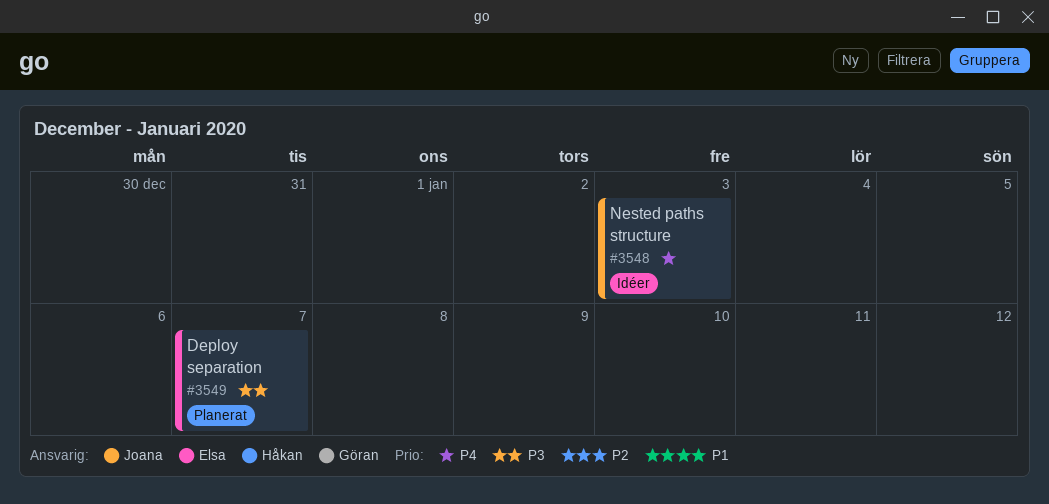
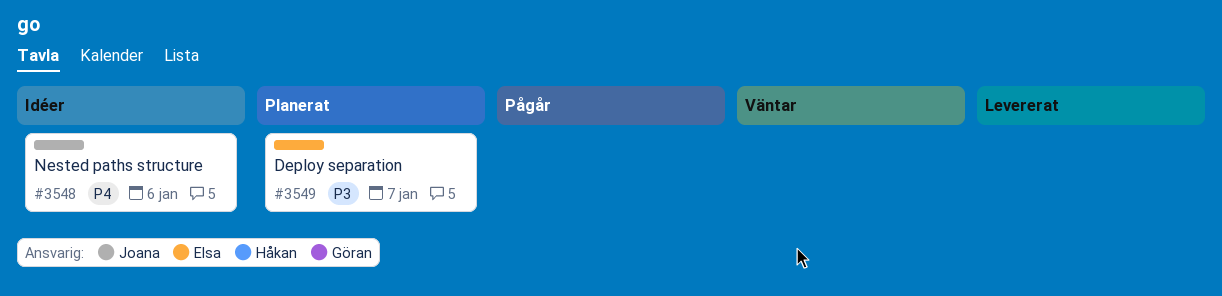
#3548, due: Jan 3 -> Jan 6

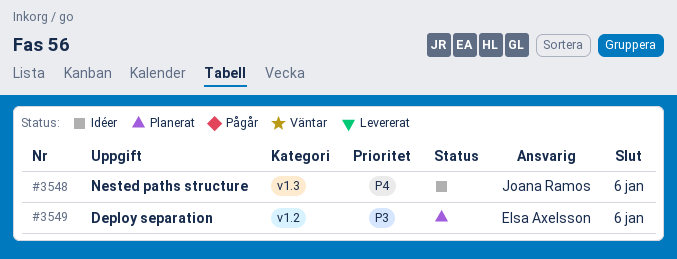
#3549, due: Jan 7 -> Jan 6

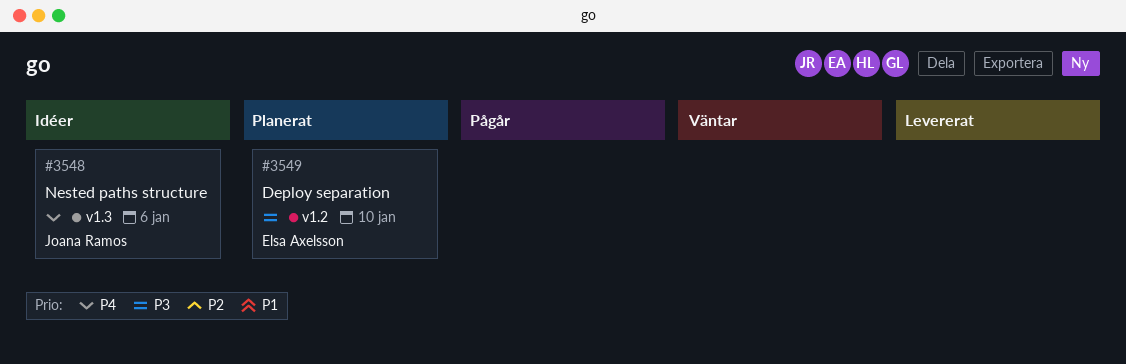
#3549, due: Jan 6 -> Jan 10

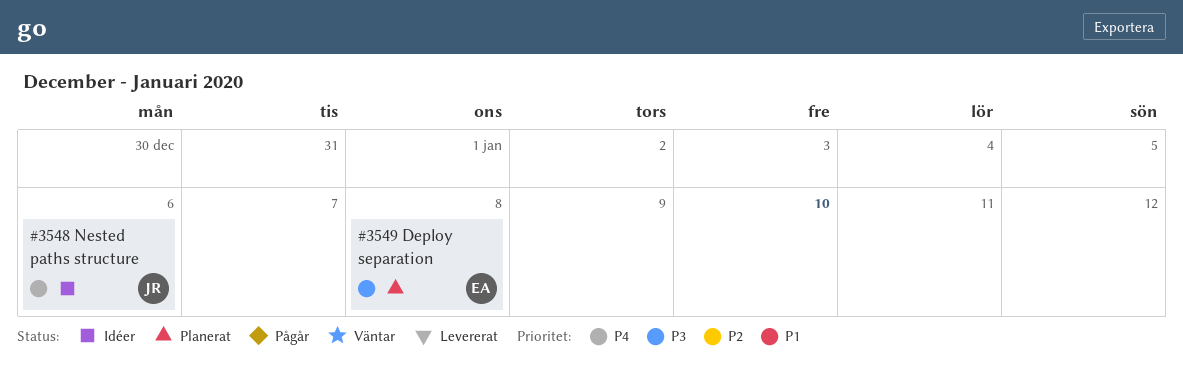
#3549, due: Jan 10 -> Jan 8

